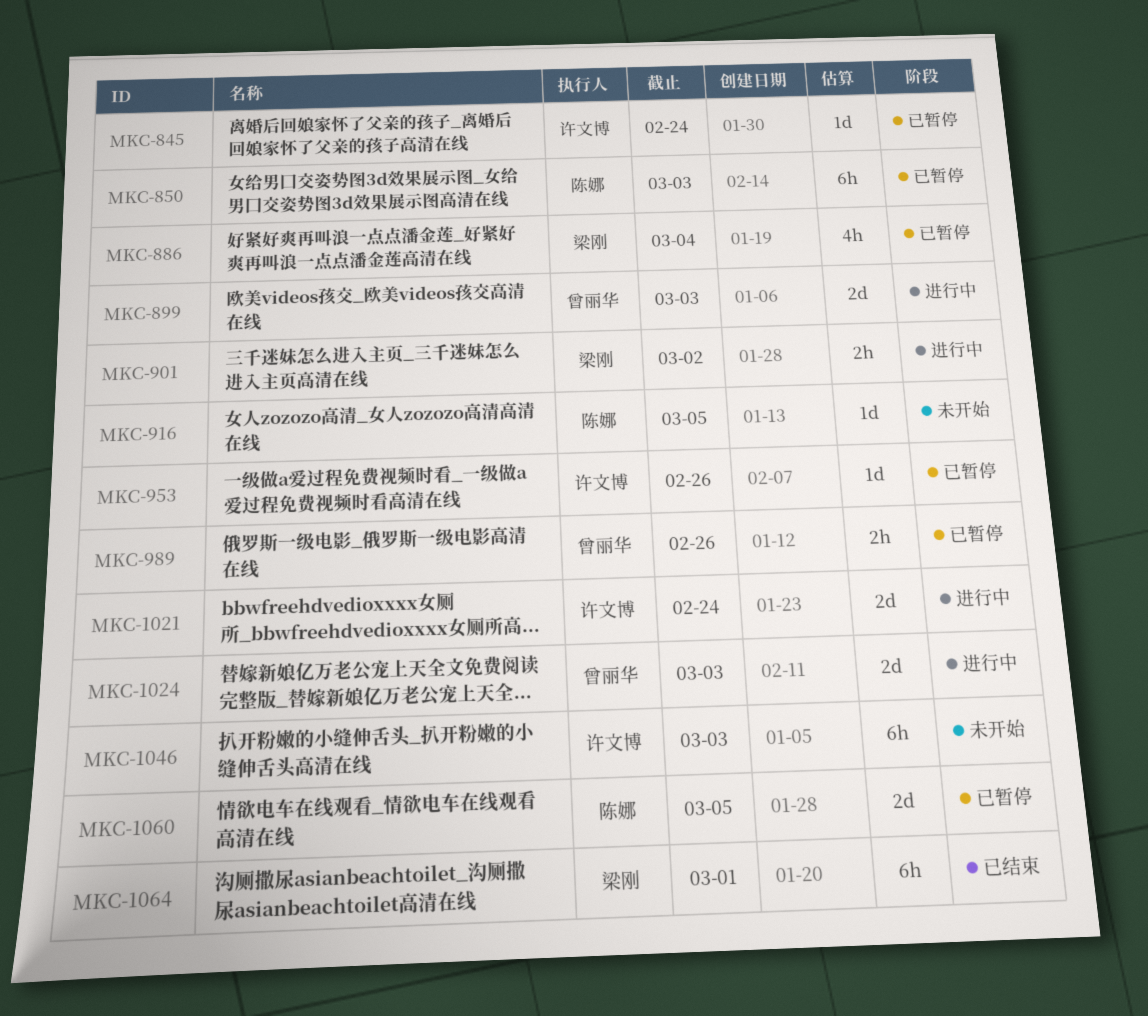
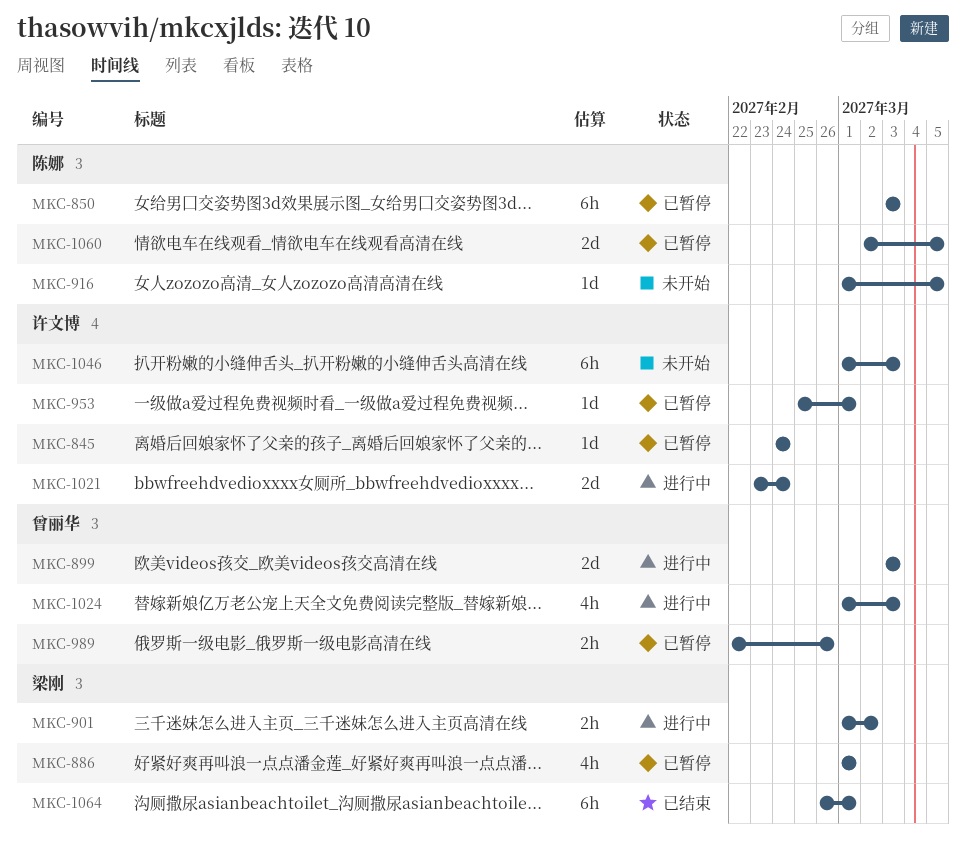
MKC-886, due: Mar 4 -> Mar 1
MKC-953, due: Feb 26 -> Mar 1
MKC-1024, estimate: 2d -> 4h

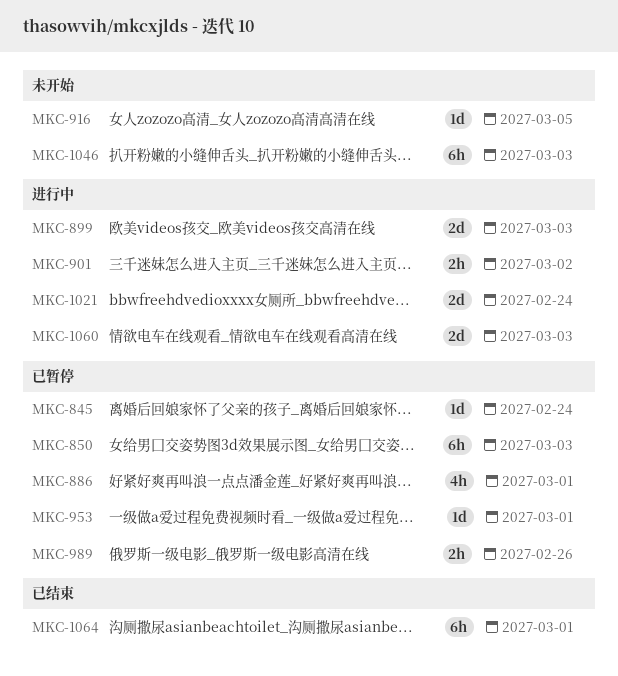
MKC-1024: present -> none
MKC-1060, status: 已暂停 -> 进行中
MKC-1060, due: Mar 5 -> Mar 3

